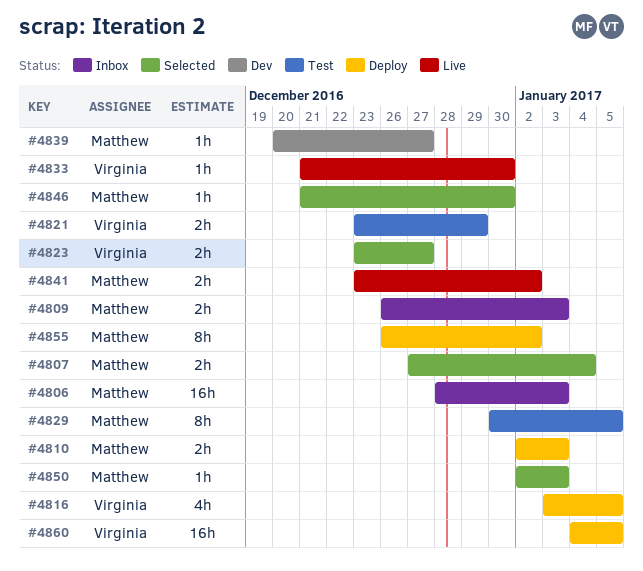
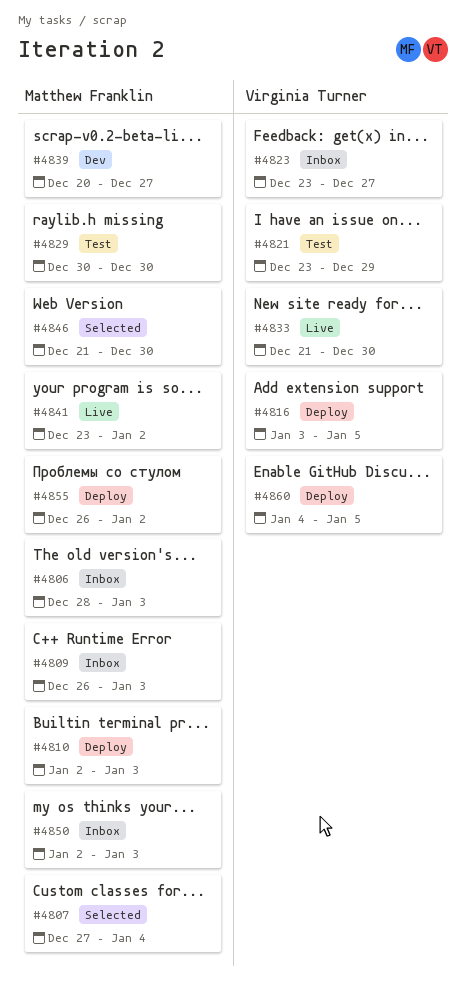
#4823, status: Selected -> Inbox
#4829, due: Jan 5 -> Dec 30
#4850, status: Selected -> Inbox

